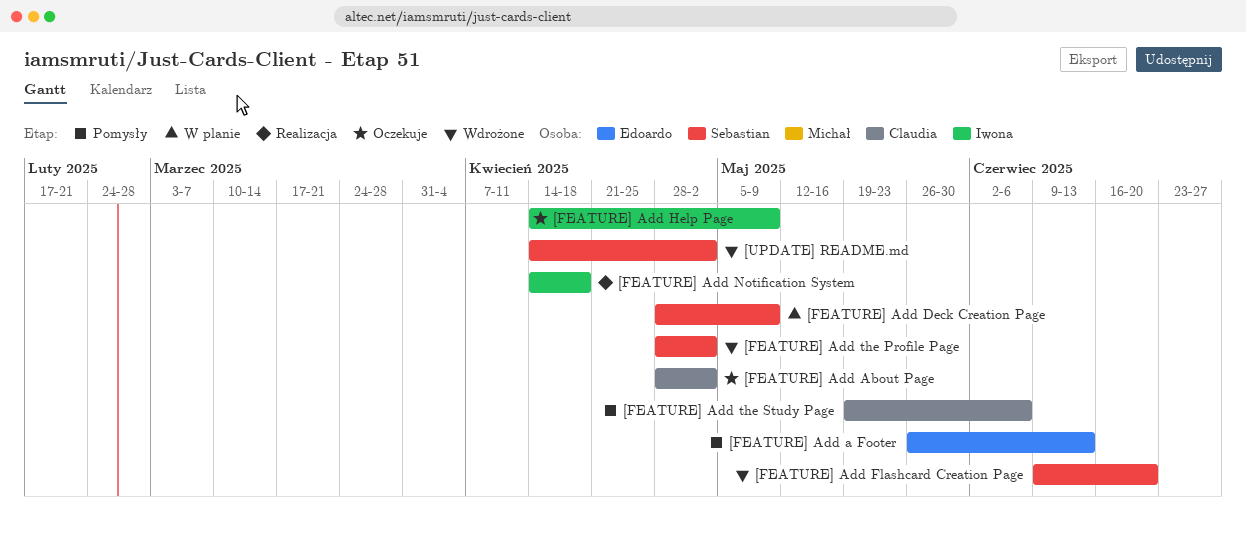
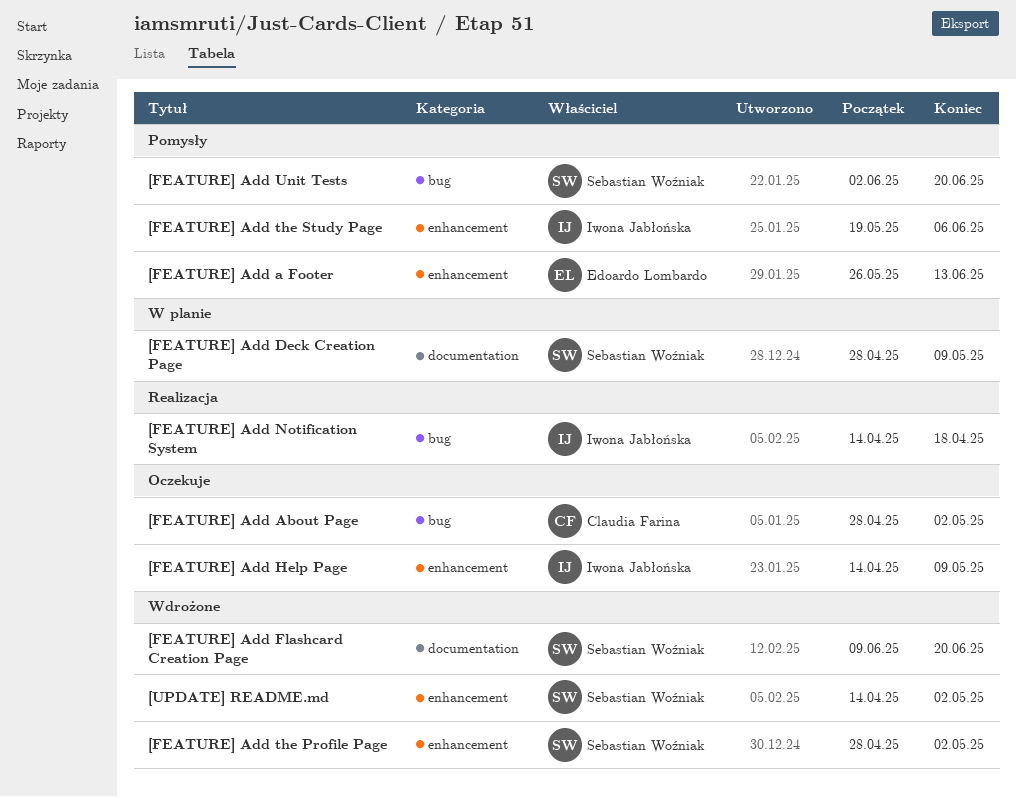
[FEATURE] Add the Study Page, owner: Claudia Farina -> Iwona Jabłońska
[FEATURE] Add Unit Tests: none -> present

